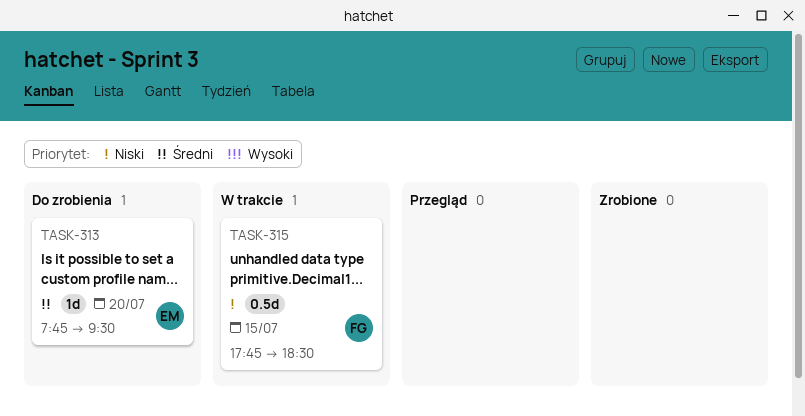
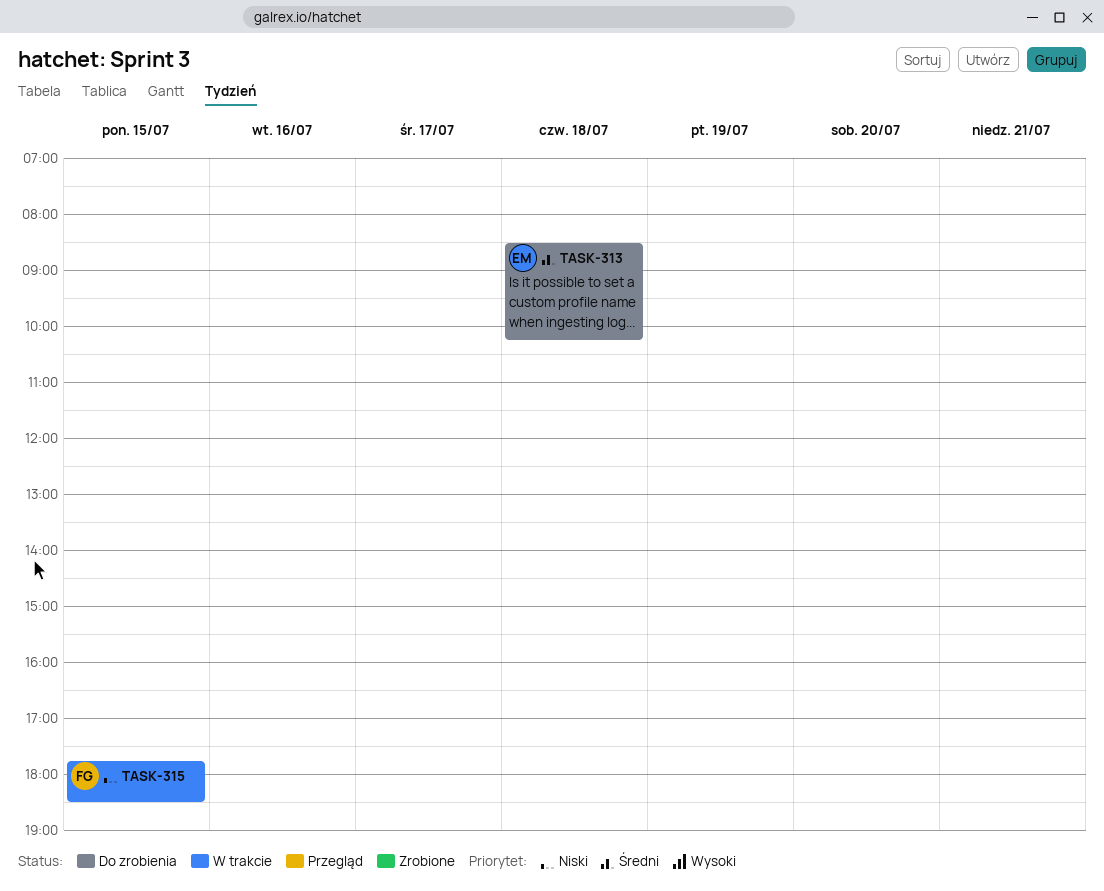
TASK-313, day: Jul 20 -> Jul 18
TASK-313, begins: 07:45 -> 08:30
TASK-313, ends: 09:30 -> 10:15

